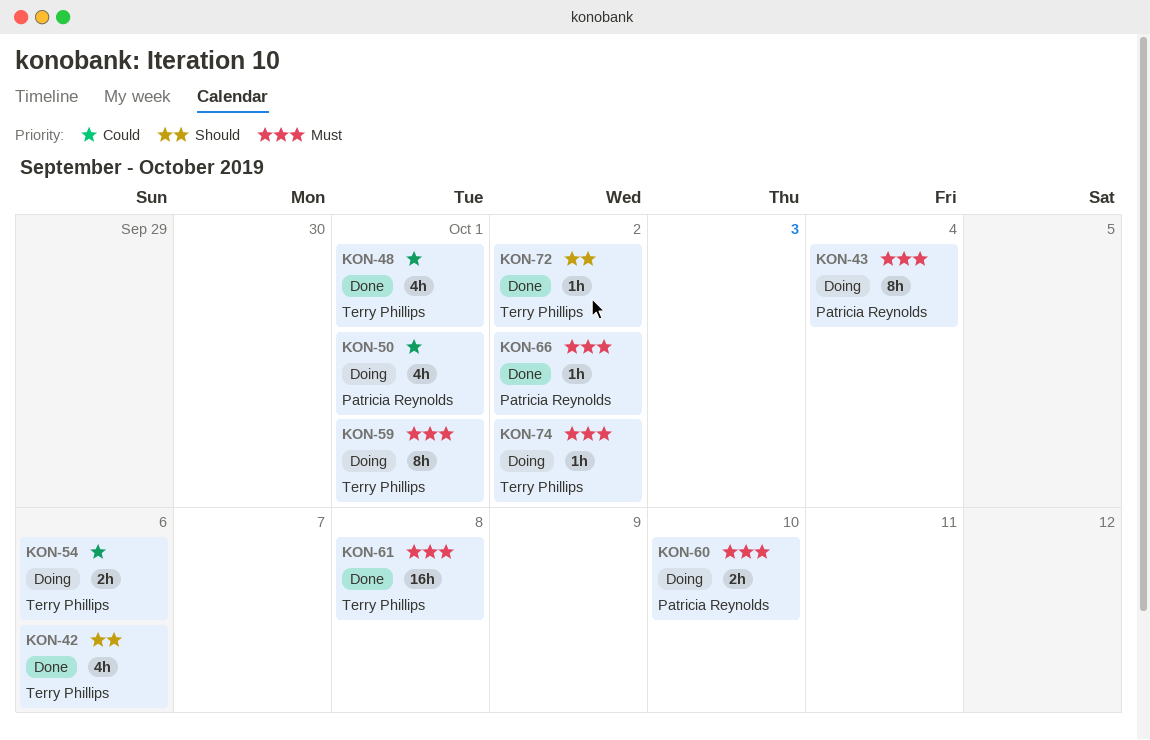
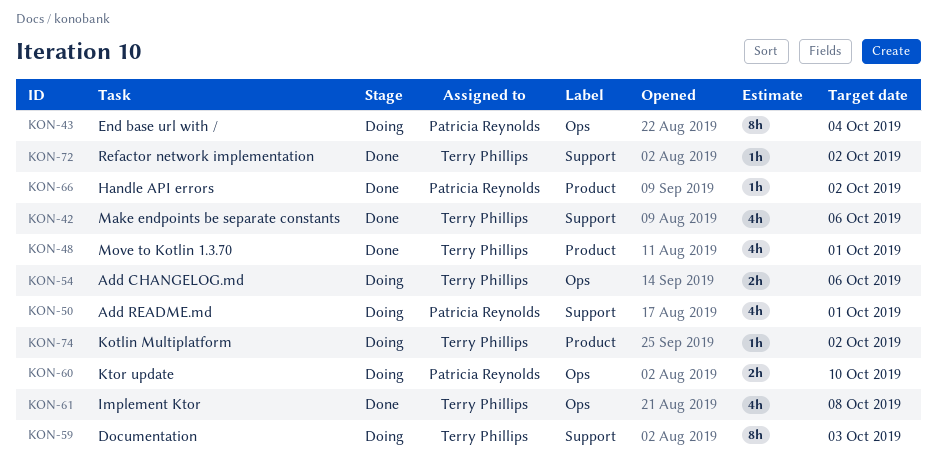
KON-59, due: Oct 1 -> Oct 3
KON-61, estimate: 16h -> 4h

